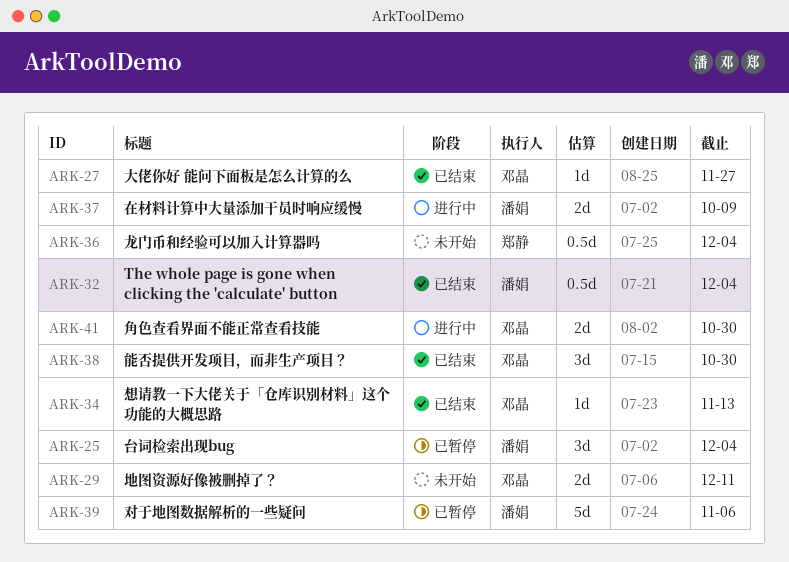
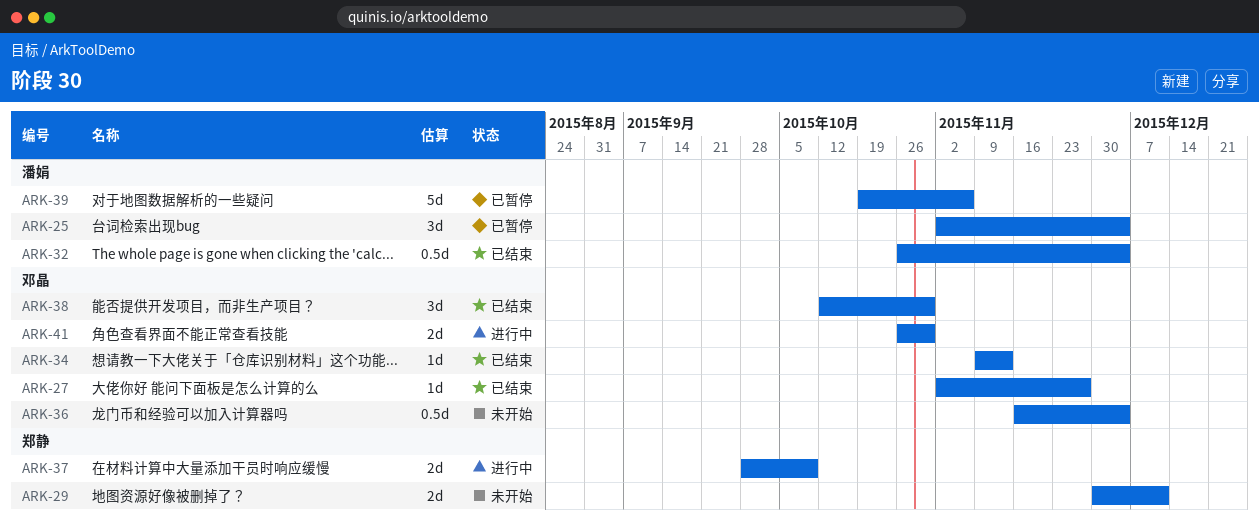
ARK-29, owner: 邓晶 -> 郑静
ARK-36, owner: 郑静 -> 邓晶
ARK-37, owner: 潘娟 -> 郑静

